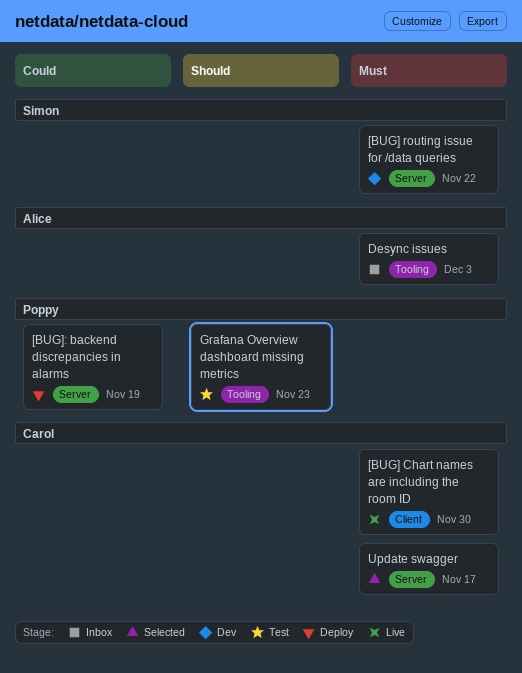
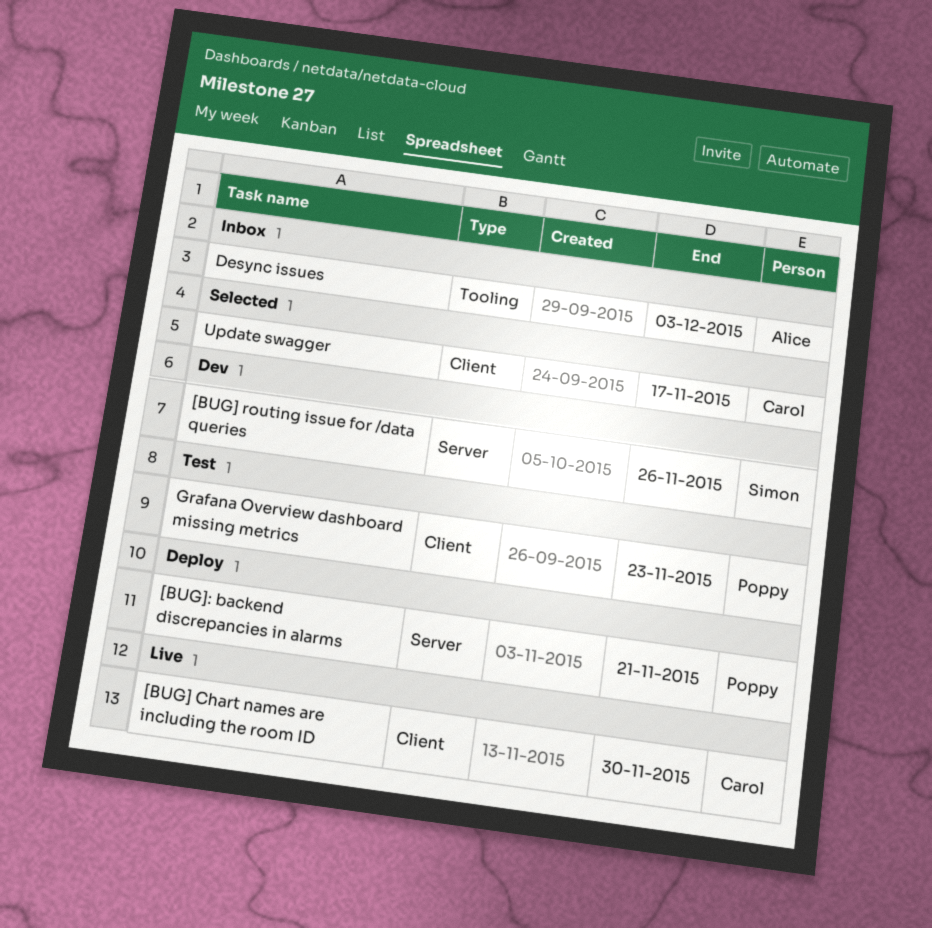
[BUG] routing issue for /data queries, due: Nov 22 -> Nov 26
[BUG]: backend discrepancies in alarms, due: Nov 19 -> Nov 21
Grafana Overview dashboard missing metrics, label: Tooling -> Client
Update swagger, label: Server -> Client

